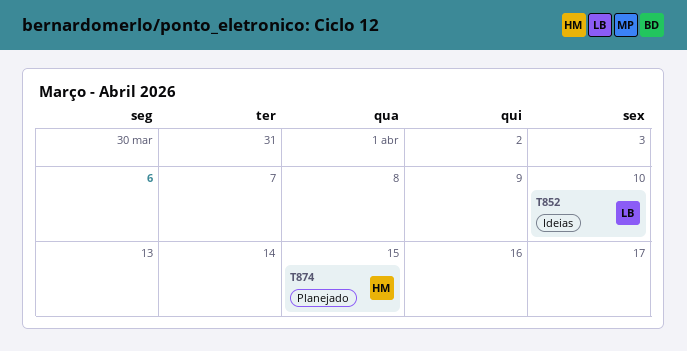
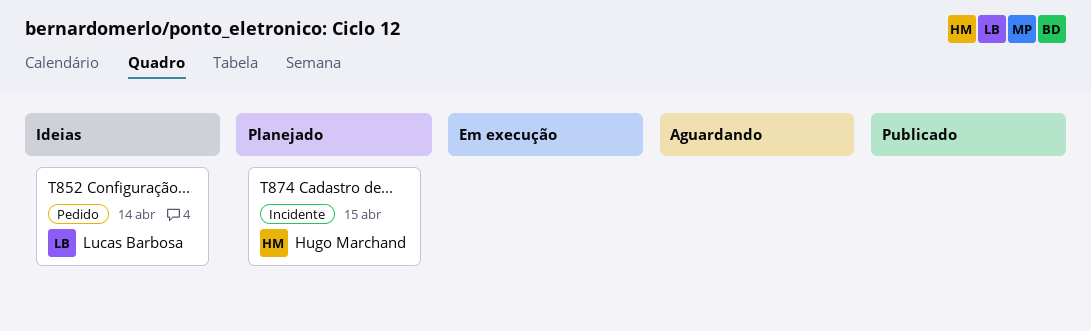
T852, due: Apr 10 -> Apr 14

